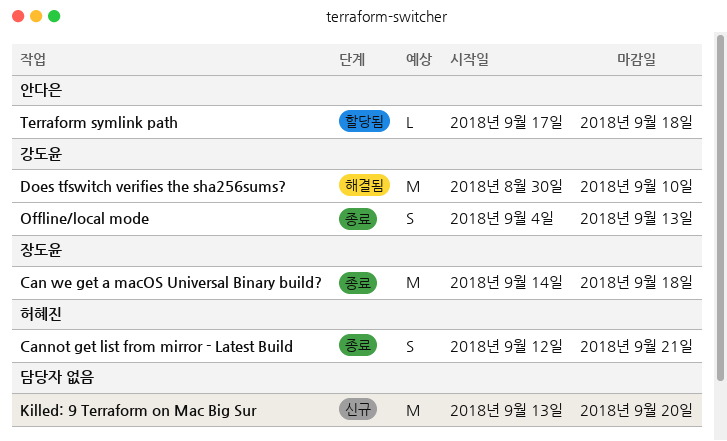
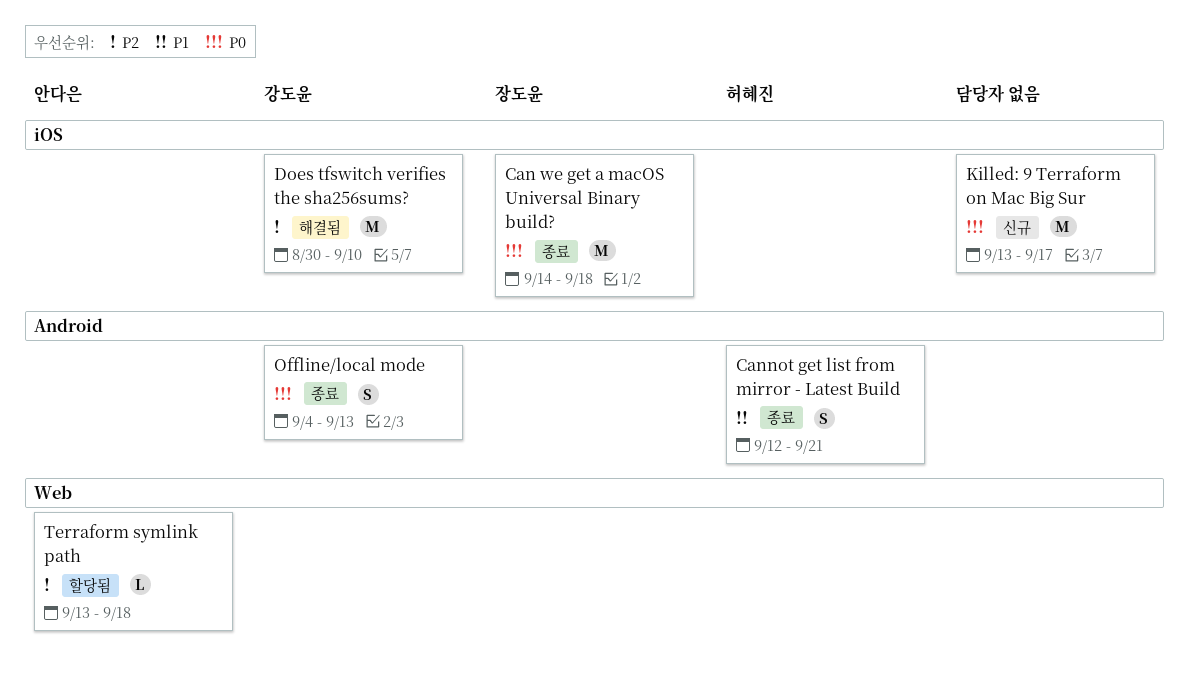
Killed: 9 Terraform on Mac Big Sur, due: Sep 20 -> Sep 17
Terraform symlink path, start: Sep 17 -> Sep 13

